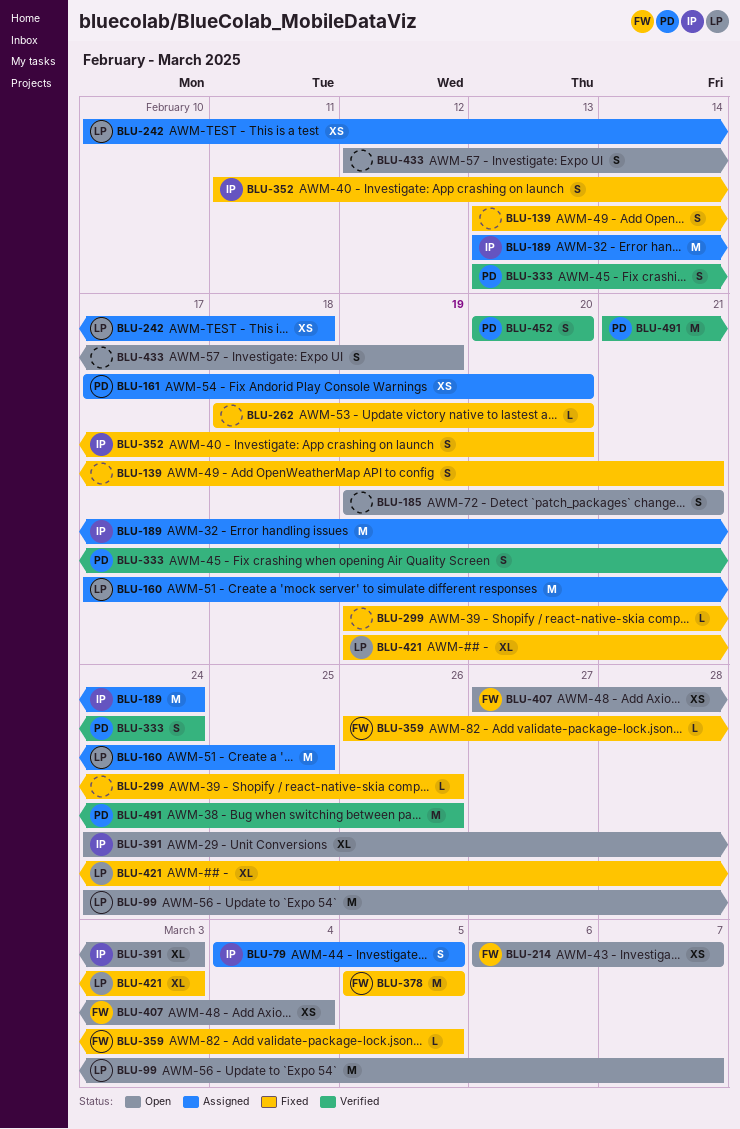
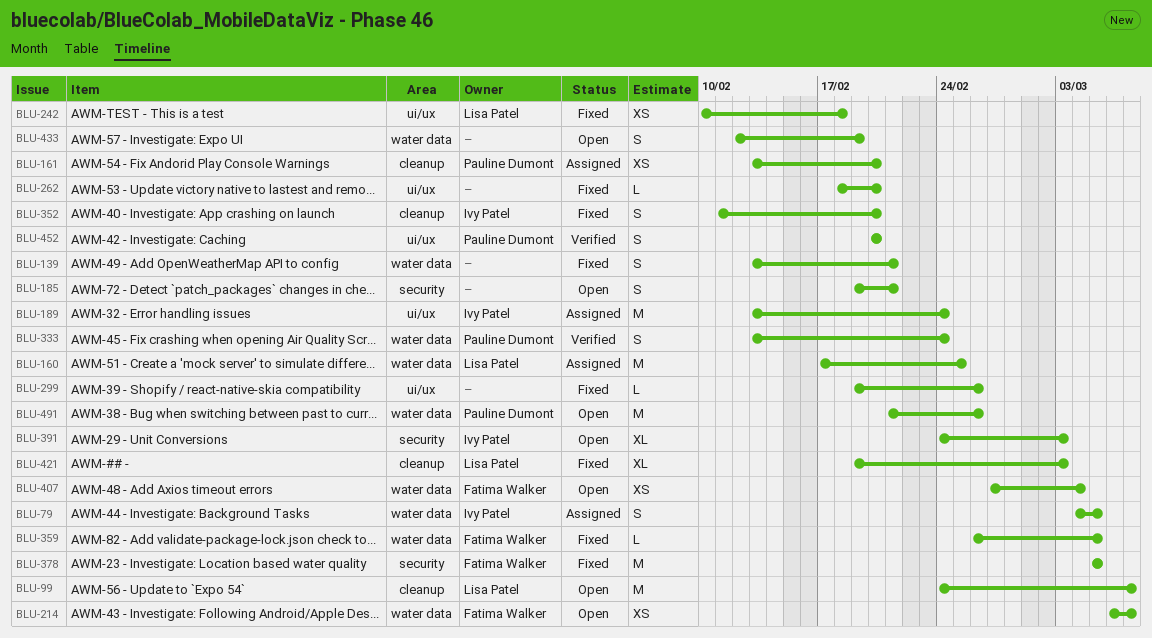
BLU-161, start: Feb 17 -> Feb 13
BLU-242, status: Assigned -> Fixed
BLU-491, status: Verified -> Open

